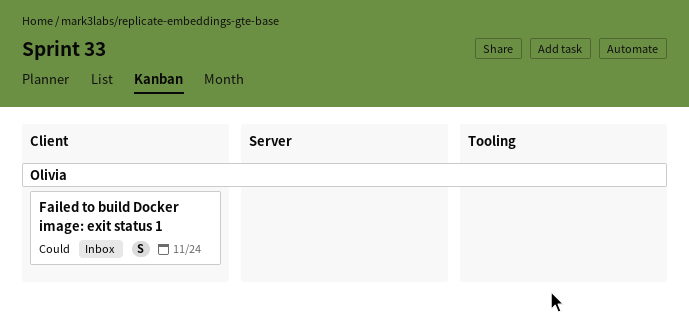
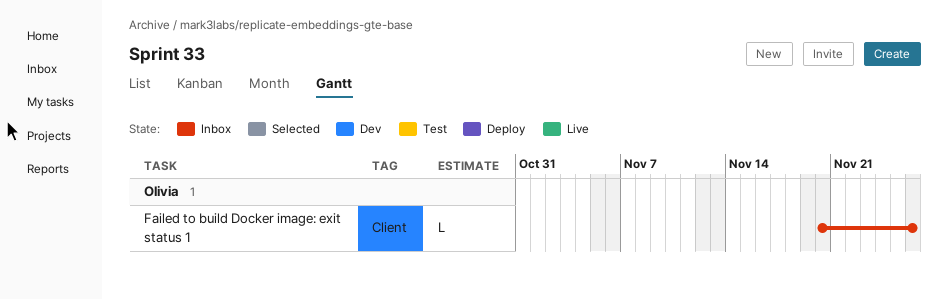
Failed to build Docker image: exit status 1, estimate: S -> L
Failed to build Docker image: exit status 1, due: Nov 24 -> Nov 26

